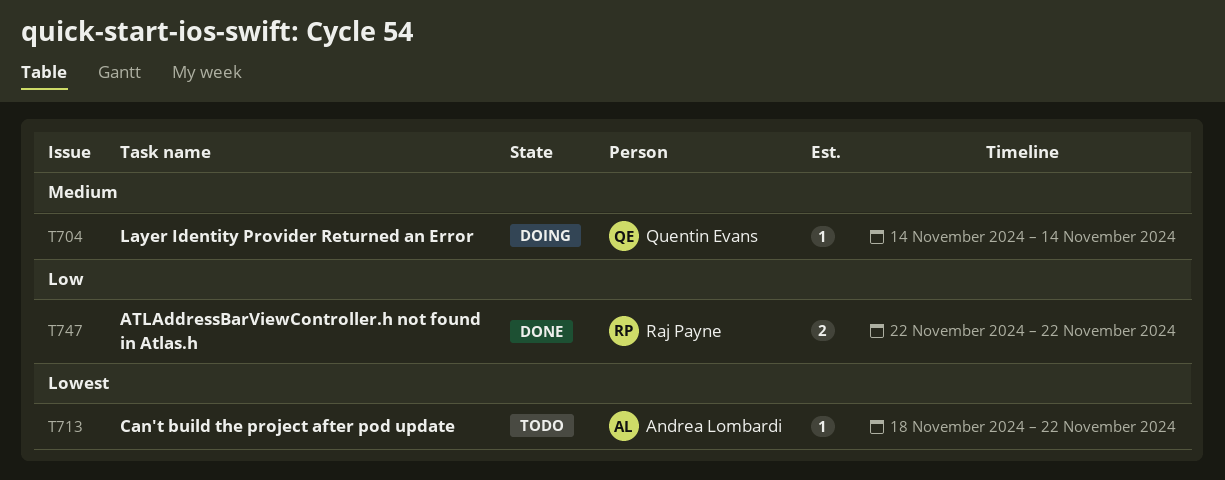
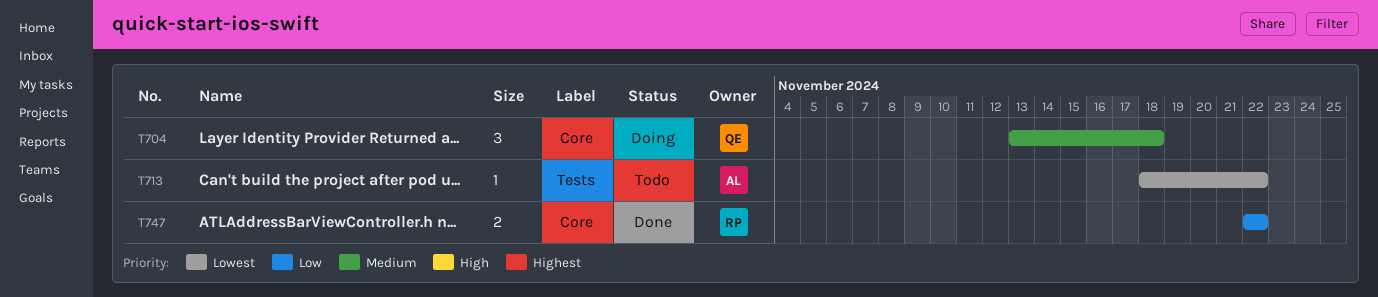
T704, estimate: 1 -> 3
T704, start: Nov 14 -> Nov 13
T704, due: Nov 14 -> Nov 18

